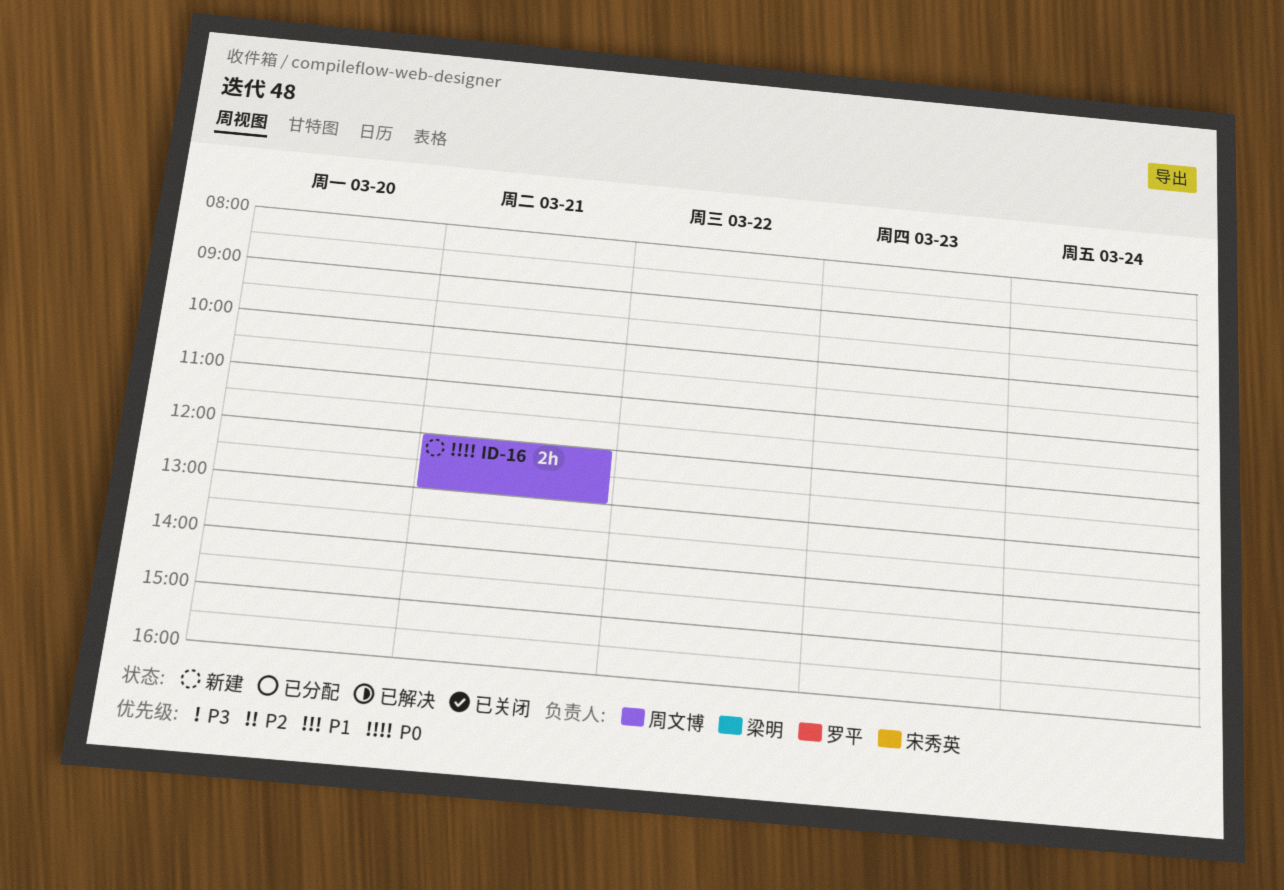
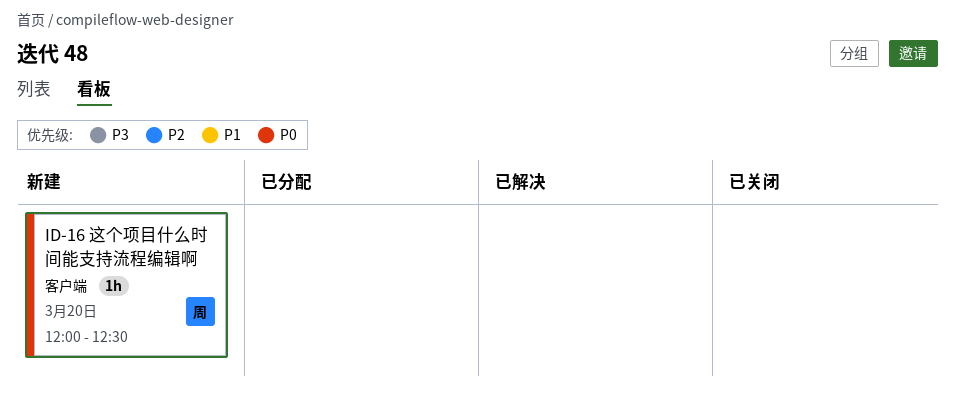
ID-16, estimate: 2h -> 1h
ID-16, day: Mar 21 -> Mar 20
ID-16, ends: 13:00 -> 12:30

